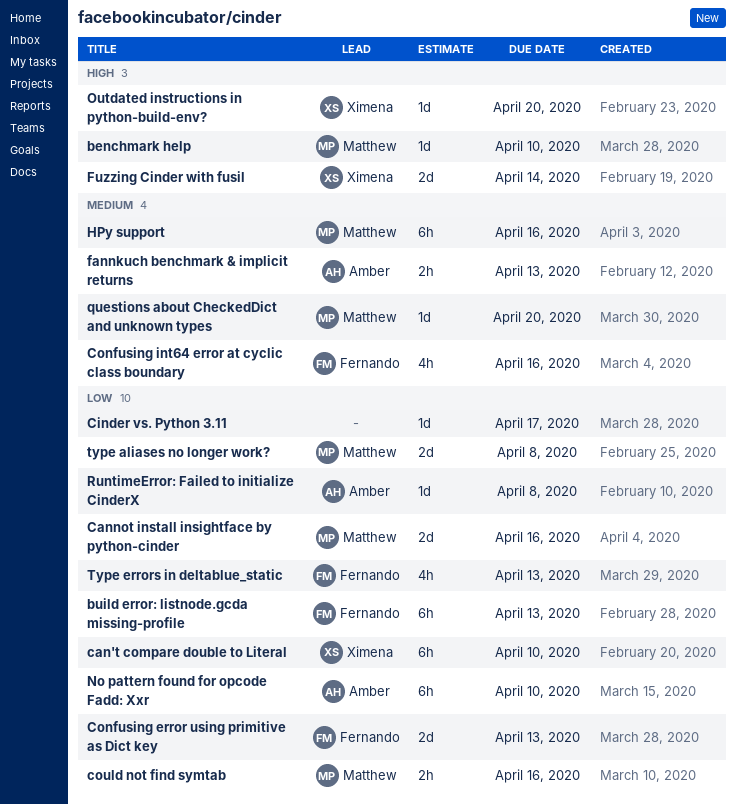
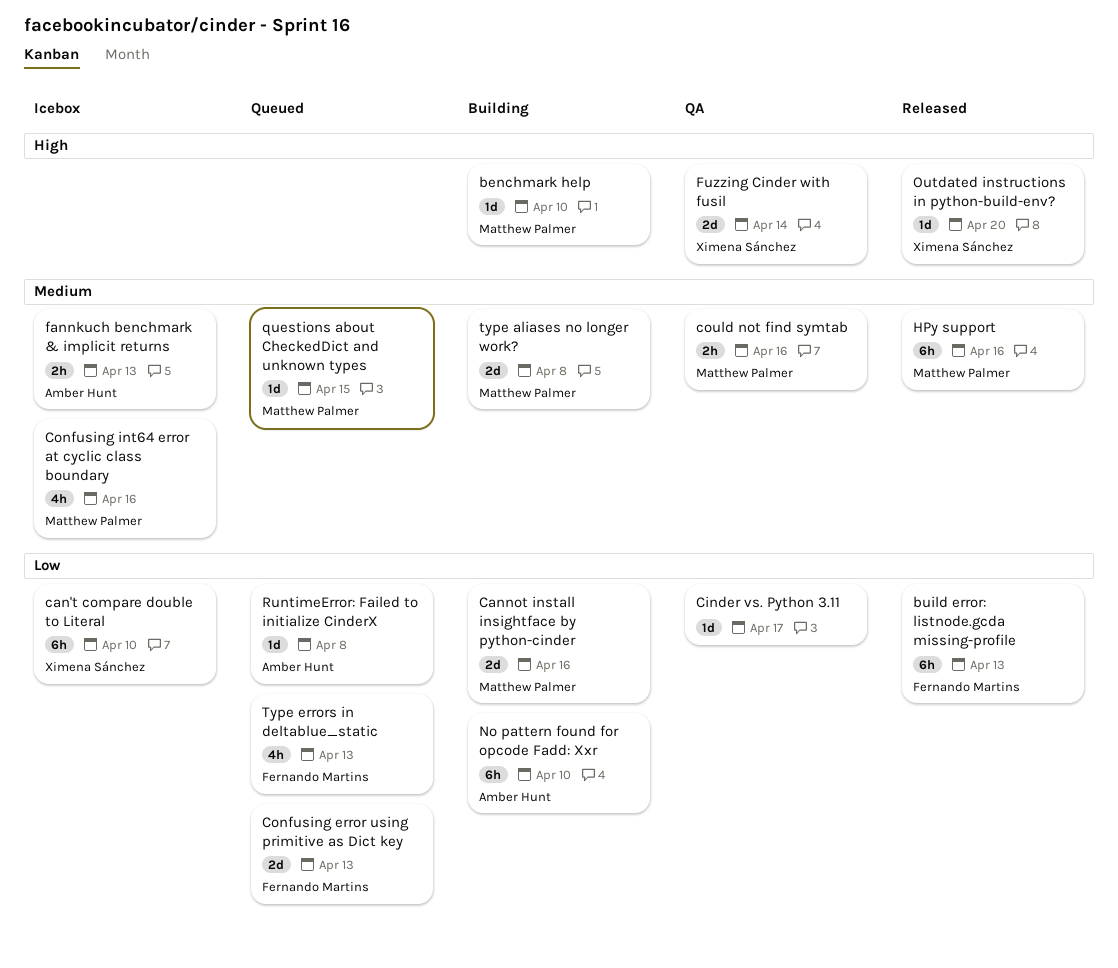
Confusing int64 error at cyclic class boundary, owner: Fernando Martins -> Matthew Palmer
could not find symtab, priority: Low -> Medium
questions about CheckedDict and unknown types, due: Apr 20 -> Apr 15
type aliases no longer work?, priority: Low -> Medium

